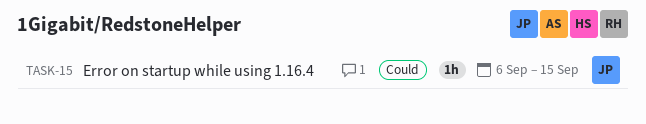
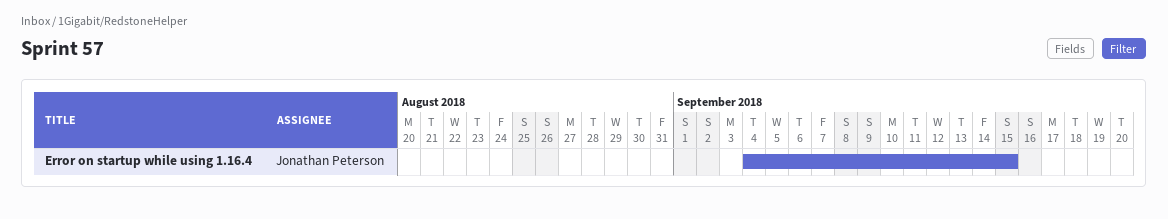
Error on startup while using 1.16.4, start: Sep 6 -> Sep 4

